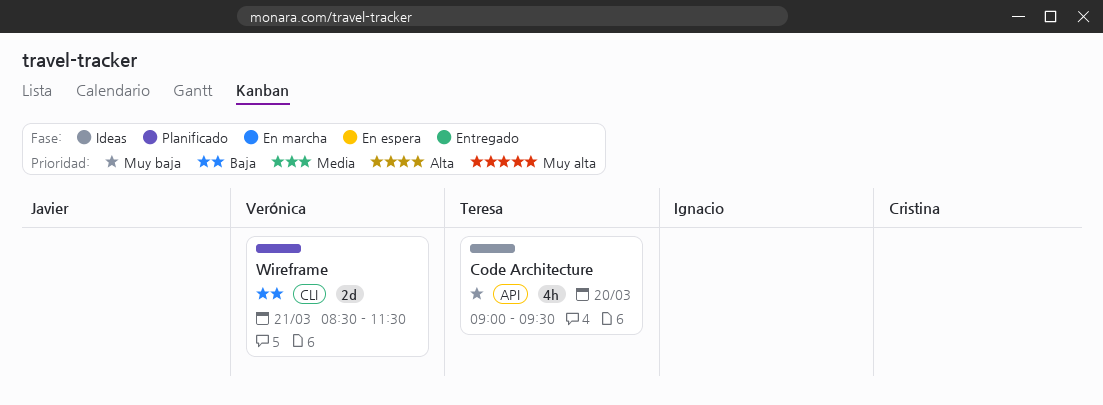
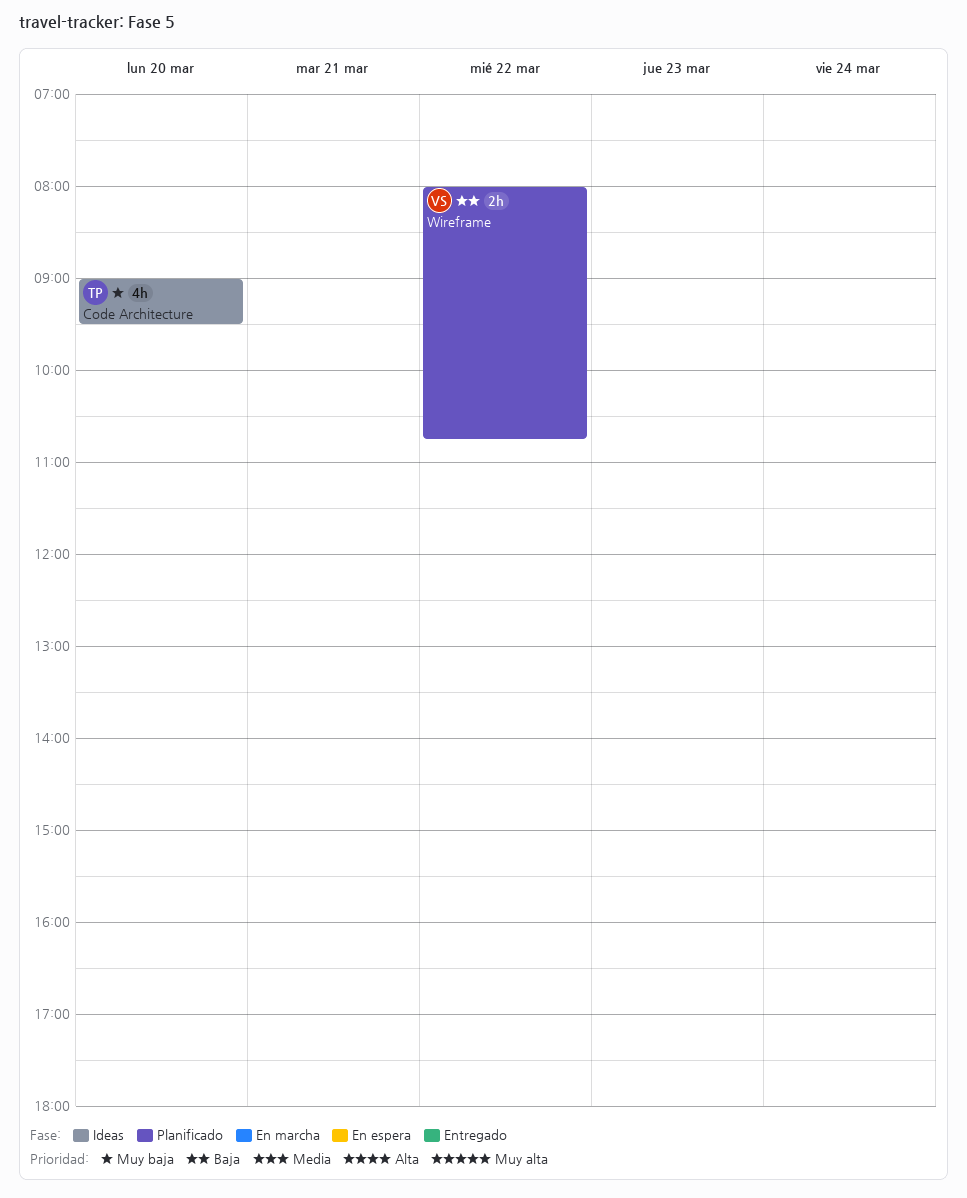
Wireframe, estimate: 2d -> 2h
Wireframe, day: Mar 21 -> Mar 22
Wireframe, begins: 08:30 -> 08:00
Wireframe, ends: 11:30 -> 10:45

